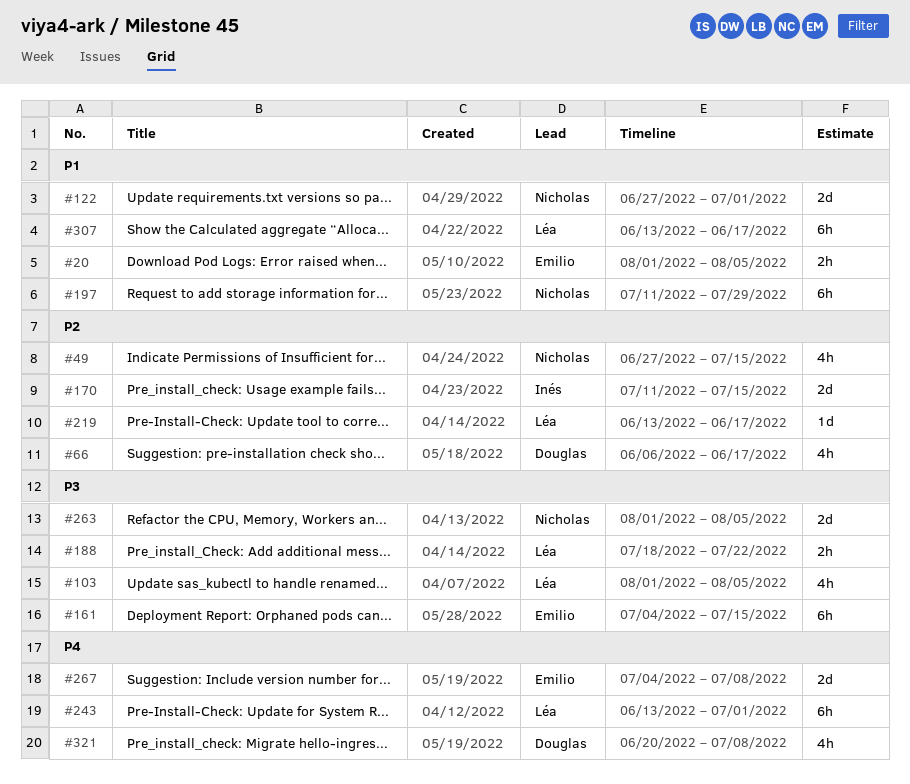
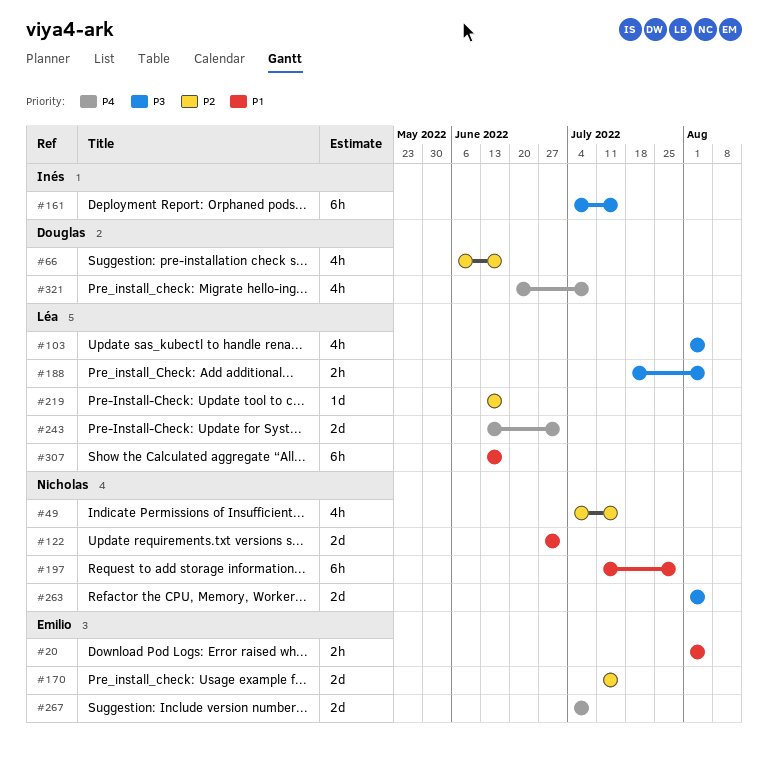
#49, start: Jun 27 -> Jul 4
#161, owner: Emilio -> Inés
#170, owner: Inés -> Emilio
#188, due: Jul 22 -> Aug 5
#243, estimate: 6h -> 2d

